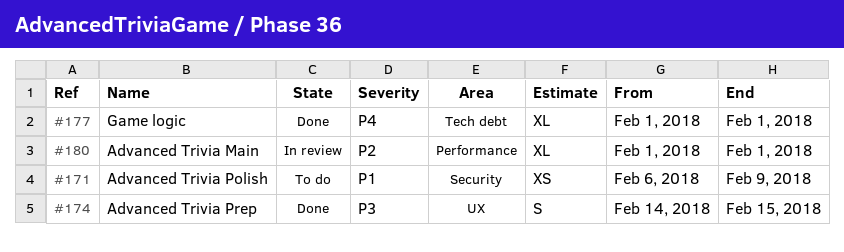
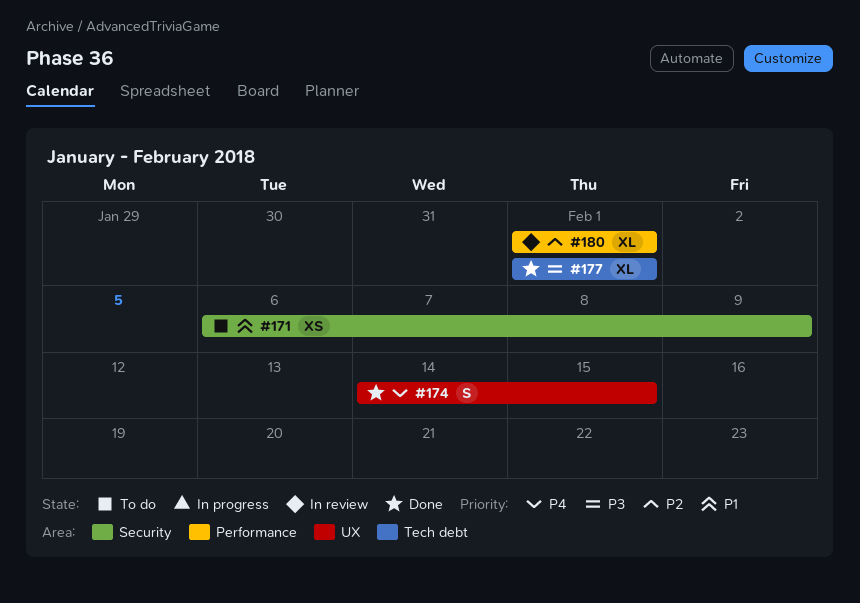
#174, priority: P3 -> P4
#177, priority: P4 -> P3

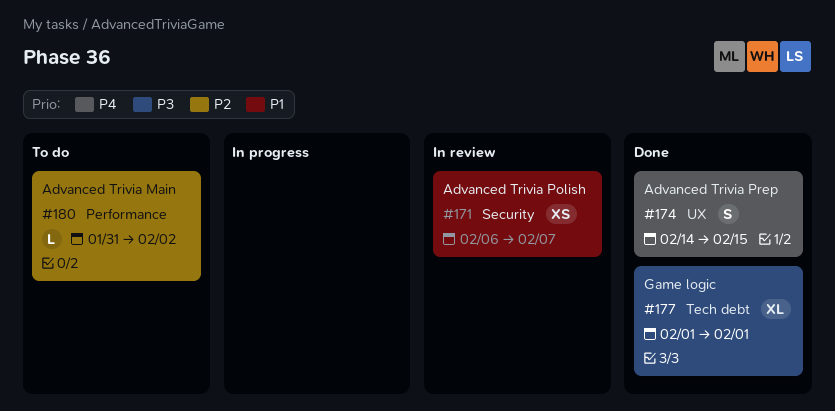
#171, status: To do -> In review
#171, due: Feb 9 -> Feb 7
#180, status: In review -> To do
#180, estimate: XL -> L
#180, start: Feb 1 -> Jan 31
#180, due: Feb 1 -> Feb 2

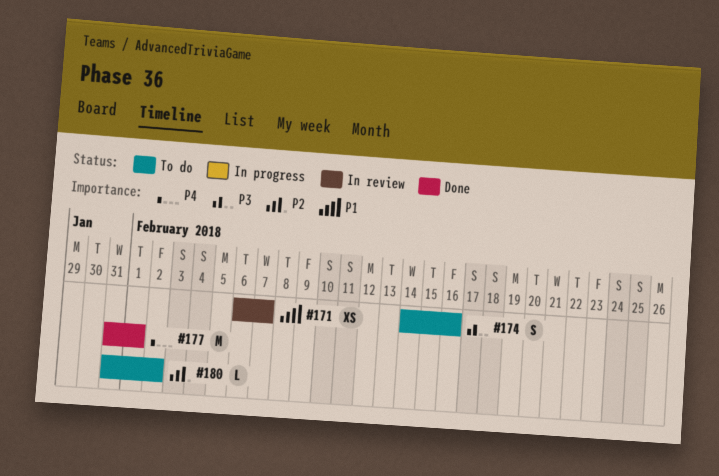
#174, status: Done -> To do
#174, priority: P4 -> P3
#174, due: Feb 15 -> Feb 16
#177, priority: P3 -> P4
#177, estimate: XL -> M
#177, start: Feb 1 -> Jan 31

